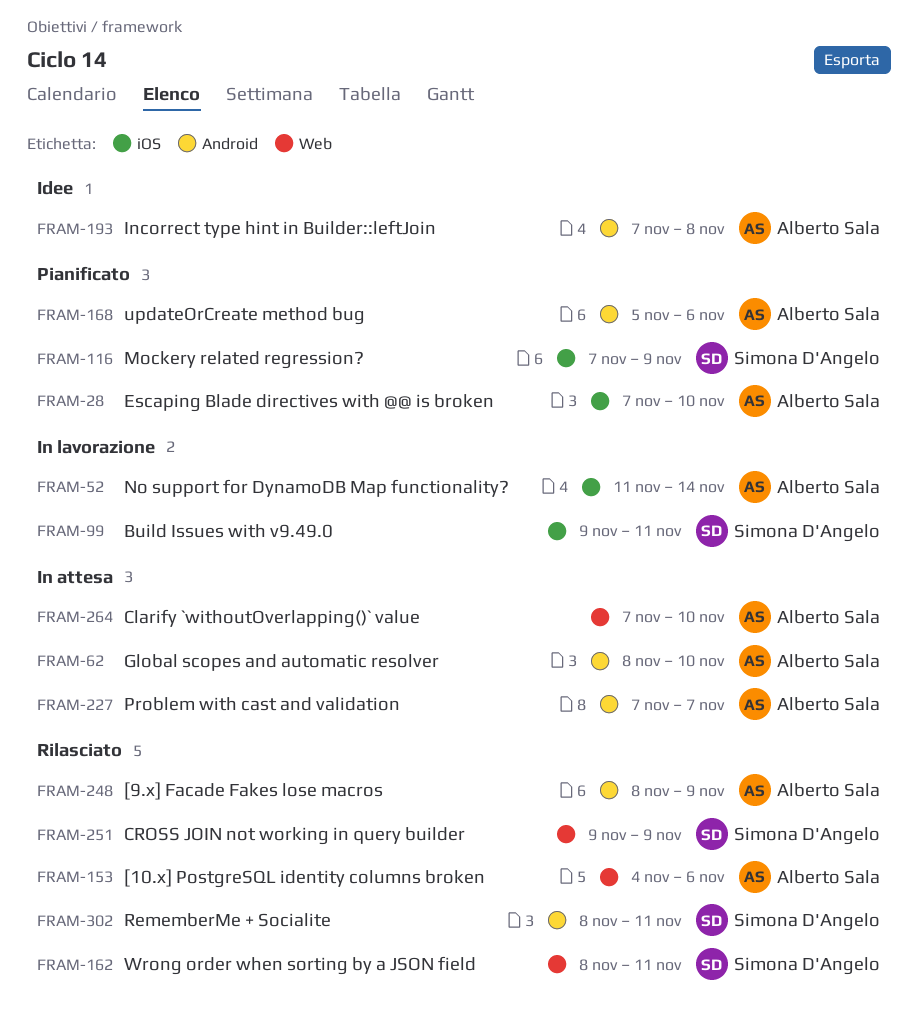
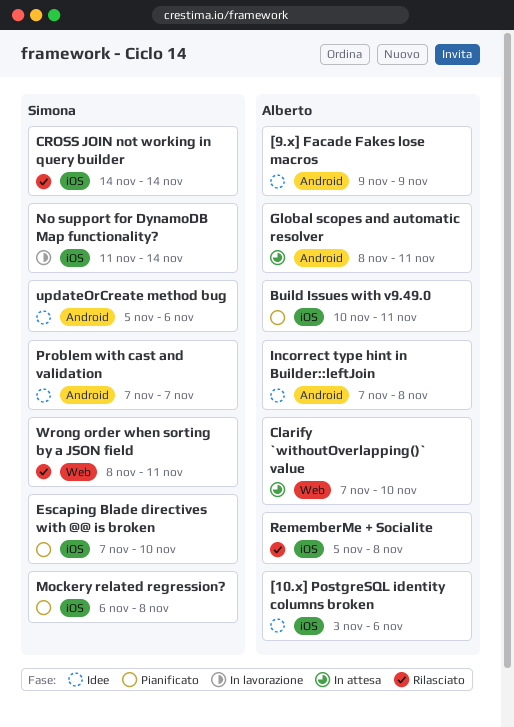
[10.x] PostgreSQL identity columns broken, status: Rilasciato -> Idee
[10.x] PostgreSQL identity columns broken, label: Web -> iOS
[10.x] PostgreSQL identity columns broken, start: Nov 4 -> Nov 3
[9.x] Facade Fakes lose macros, status: Rilasciato -> Idee
[9.x] Facade Fakes lose macros, start: Nov 8 -> Nov 9
Build Issues with v9.49.0, status: In lavorazione -> Pianificato
Build Issues with v9.49.0, owner: Simona D'Angelo -> Alberto Sala
Build Issues with v9.49.0, start: Nov 9 -> Nov 10
CROSS JOIN not working in query builder, label: Web -> iOS
CROSS JOIN not working in query builder, start: Nov 9 -> Nov 14
CROSS JOIN not working in query builder, due: Nov 9 -> Nov 14
Escaping Blade directives with @@ is broken, owner: Alberto Sala -> Simona D'Angelo
Global scopes and automatic resolver, due: Nov 10 -> Nov 11
Mockery related regression?, start: Nov 7 -> Nov 6
Mockery related regression?, due: Nov 9 -> Nov 8
No support for DynamoDB Map functionality?, owner: Alberto Sala -> Simona D'Angelo
Problem with cast and validation, status: In attesa -> Idee
Problem with cast and validation, owner: Alberto Sala -> Simona D'Angelo
RememberMe + Socialite, owner: Simona D'Angelo -> Alberto Sala
RememberMe + Socialite, label: Android -> iOS
RememberMe + Socialite, start: Nov 8 -> Nov 5
RememberMe + Socialite, due: Nov 11 -> Nov 8
updateOrCreate method bug, status: Pianificato -> Idee
updateOrCreate method bug, owner: Alberto Sala -> Simona D'Angelo

